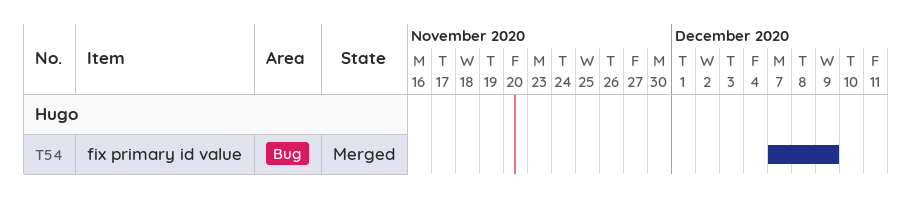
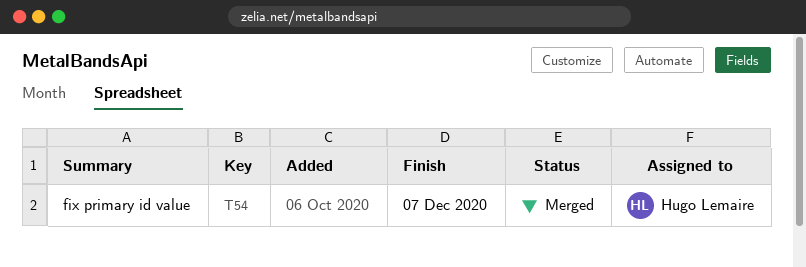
T54, due: Dec 9 -> Dec 7

